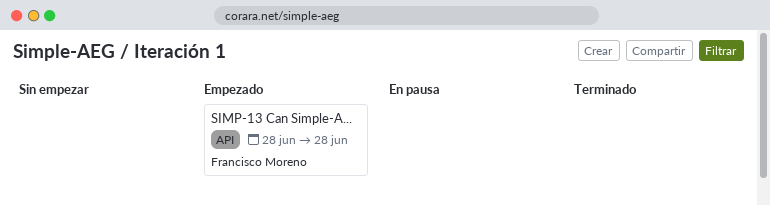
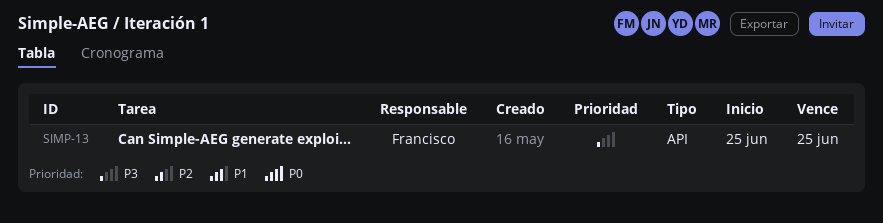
SIMP-13, start: Jun 28 -> Jun 25
SIMP-13, due: Jun 28 -> Jun 25

